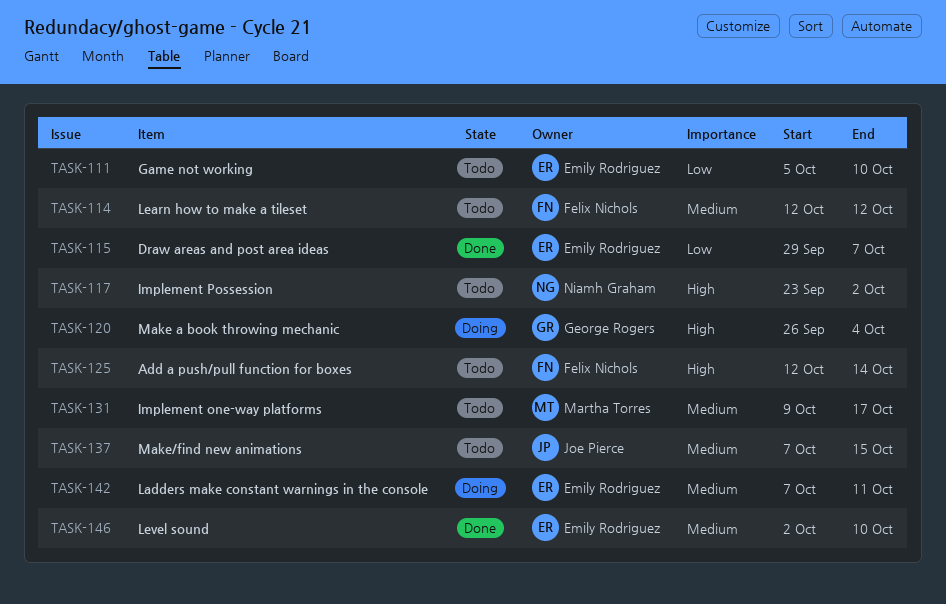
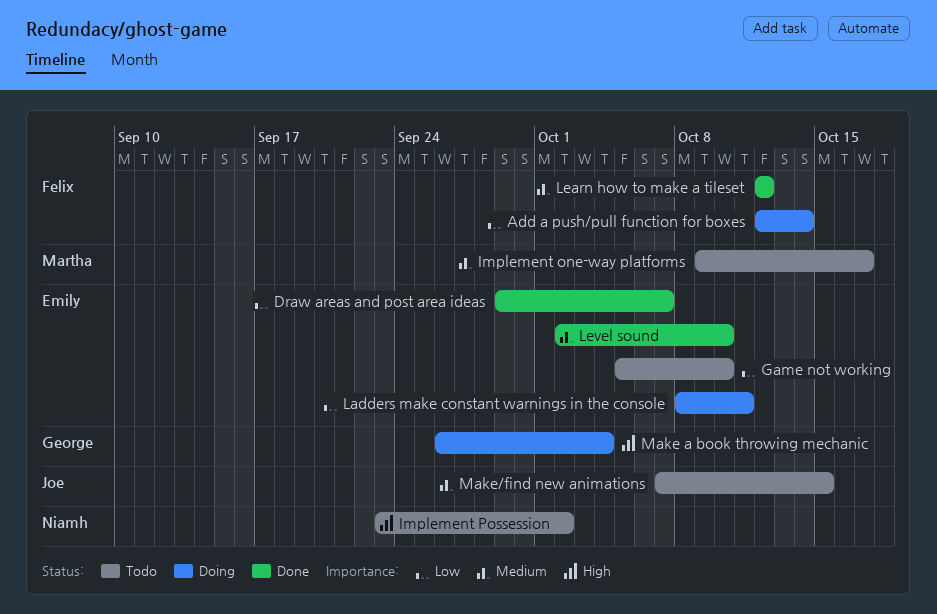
Add a push/pull function for boxes, status: Todo -> Doing
Add a push/pull function for boxes, priority: High -> Low
Ladders make constant warnings in the console, priority: Medium -> Low
Ladders make constant warnings in the console, start: Oct 7 -> Oct 8
Learn how to make a tileset, status: Todo -> Done

